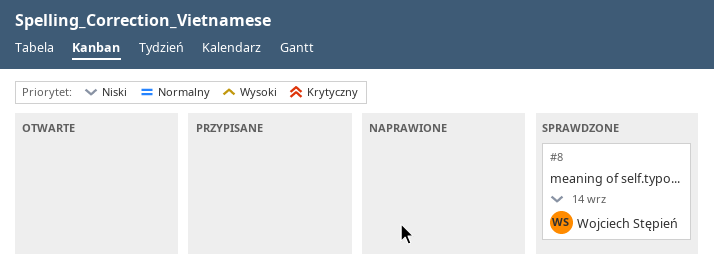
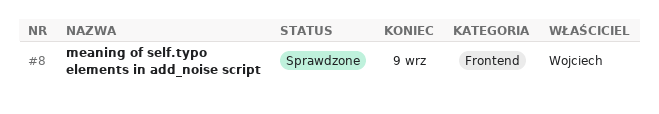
#8, due: Sep 14 -> Sep 9

